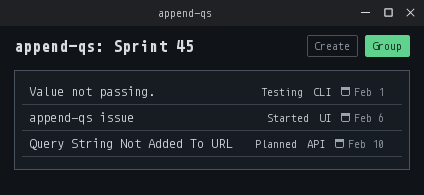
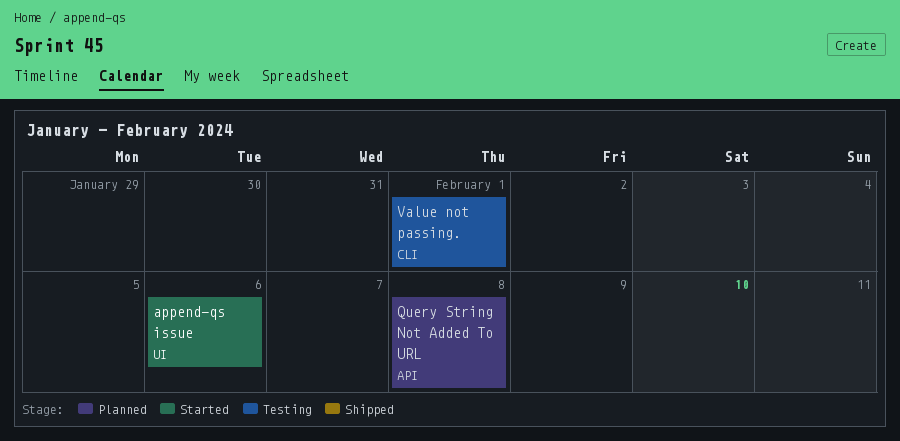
Query String Not Added To URL, due: Feb 10 -> Feb 8

